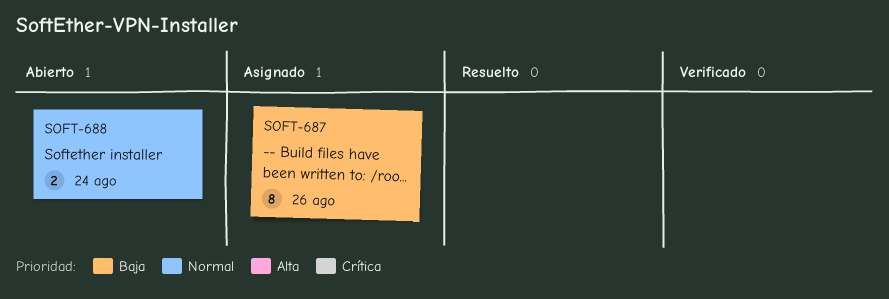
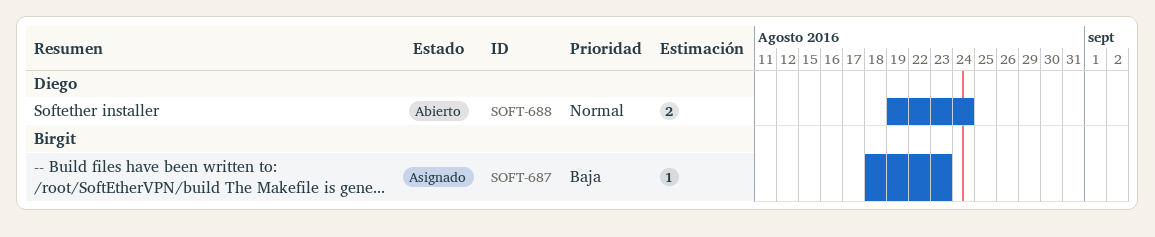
SOFT-687, estimate: 8 -> 1
SOFT-687, due: Aug 26 -> Aug 23

